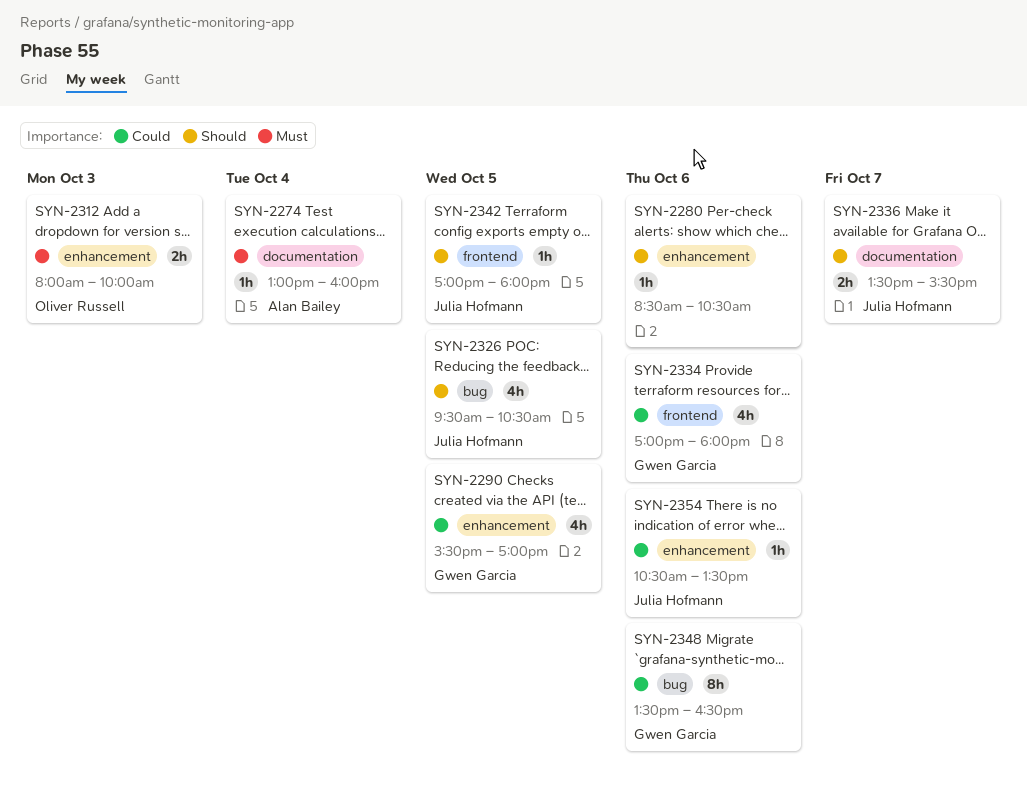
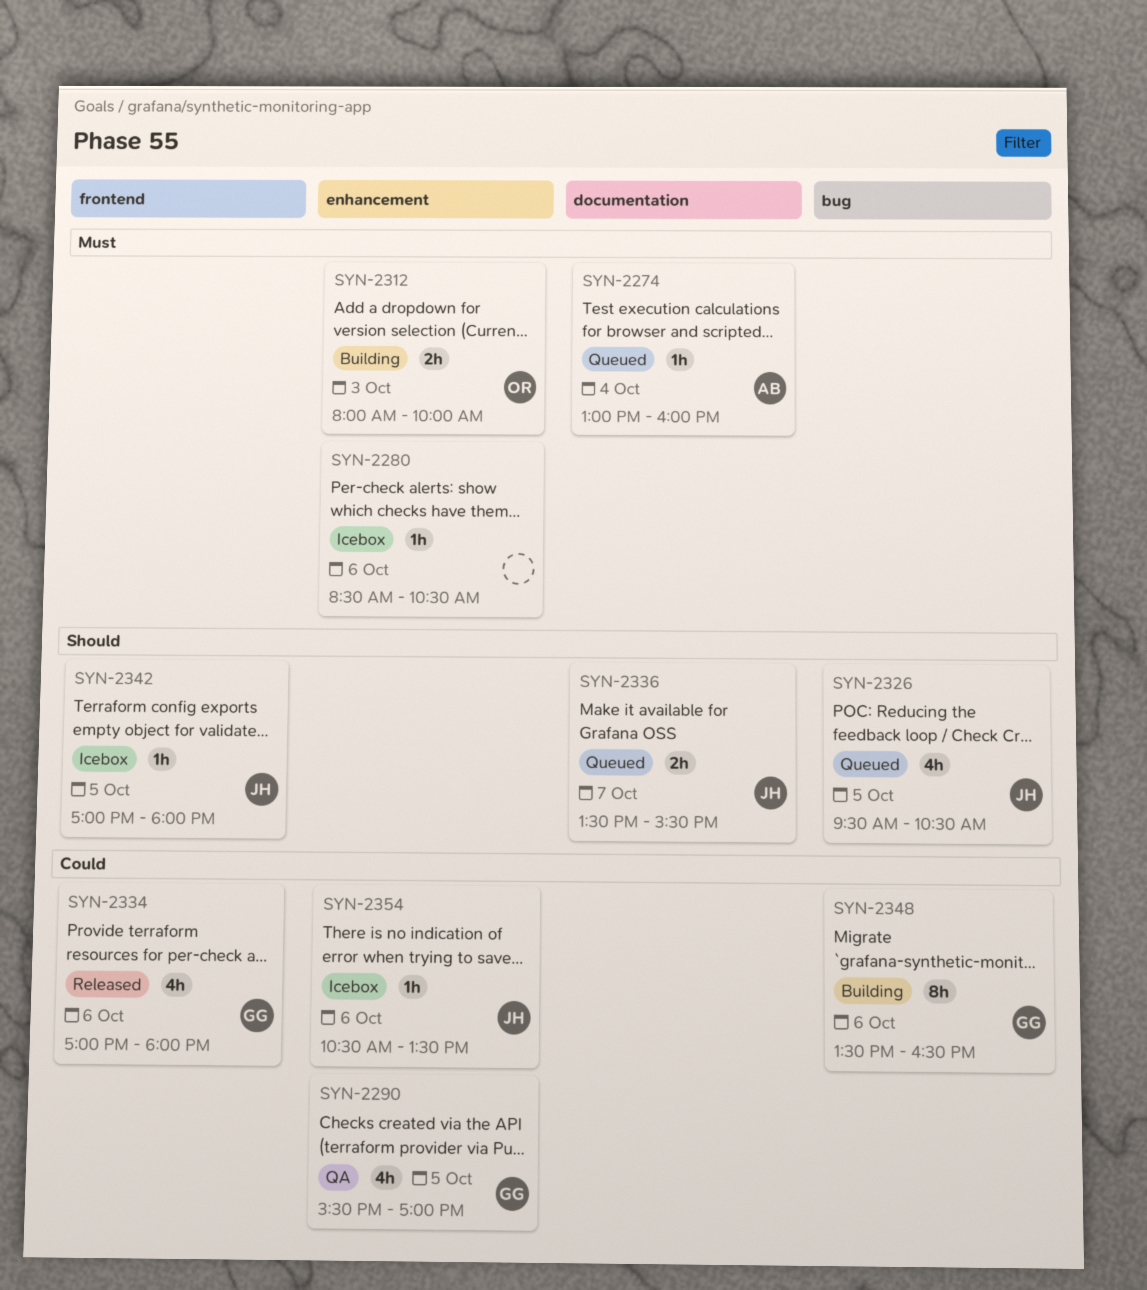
SYN-2280, priority: Should -> Must

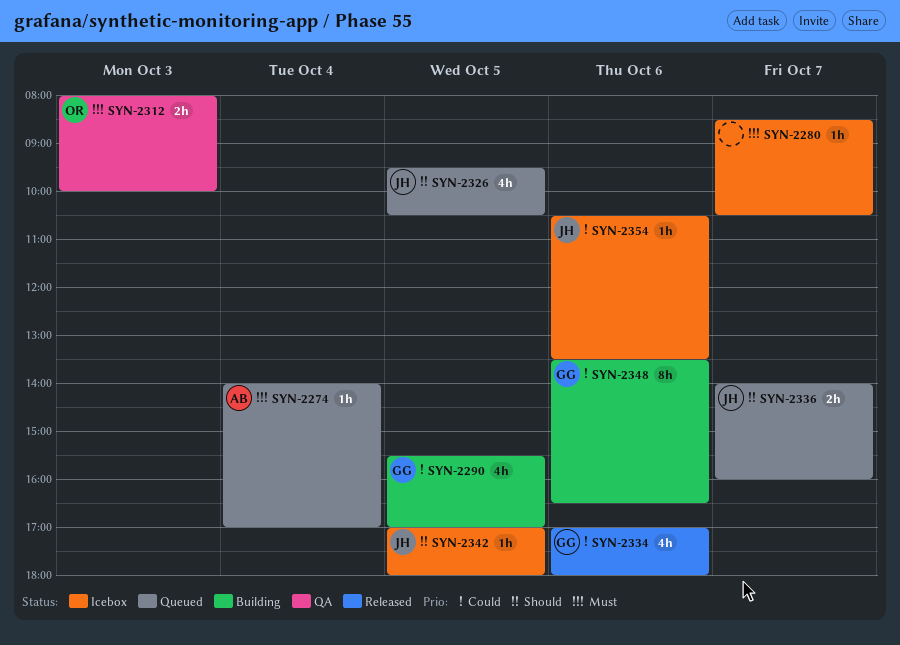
SYN-2274, begins: 13:00 -> 14:00
SYN-2274, ends: 16:00 -> 17:00
SYN-2280, day: Oct 6 -> Oct 7
SYN-2290, status: QA -> Building
SYN-2312, status: Building -> QA
SYN-2336, begins: 13:30 -> 14:00
SYN-2336, ends: 15:30 -> 16:00

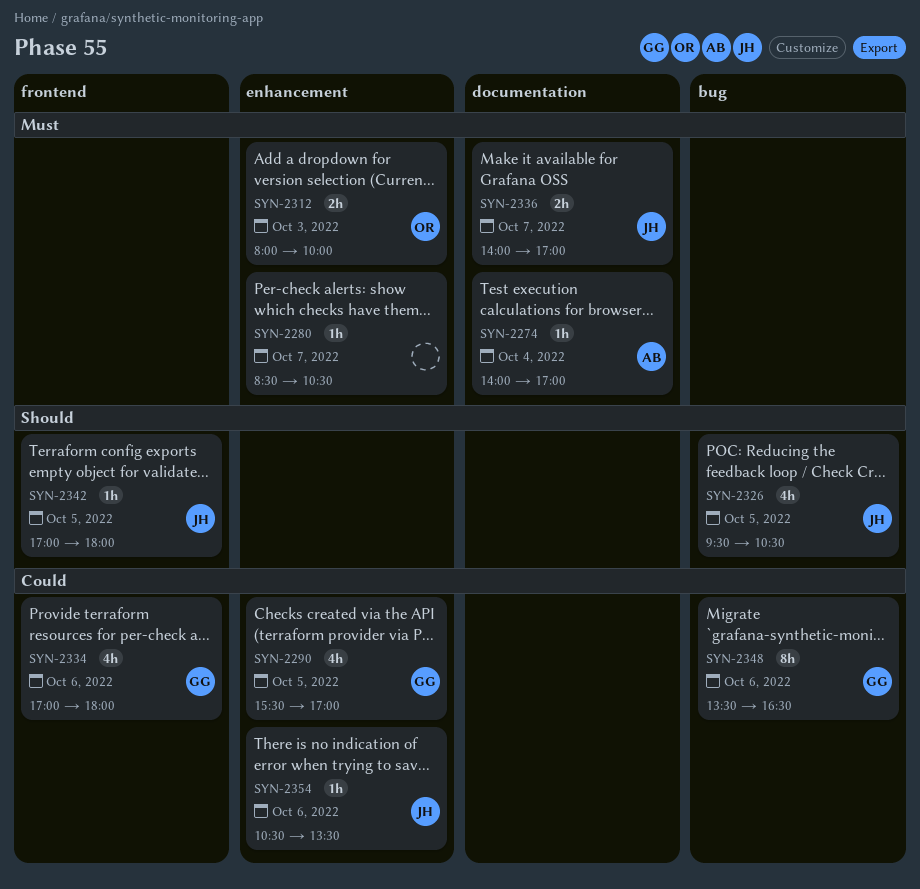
SYN-2336, priority: Should -> Must
SYN-2336, ends: 16:00 -> 17:00

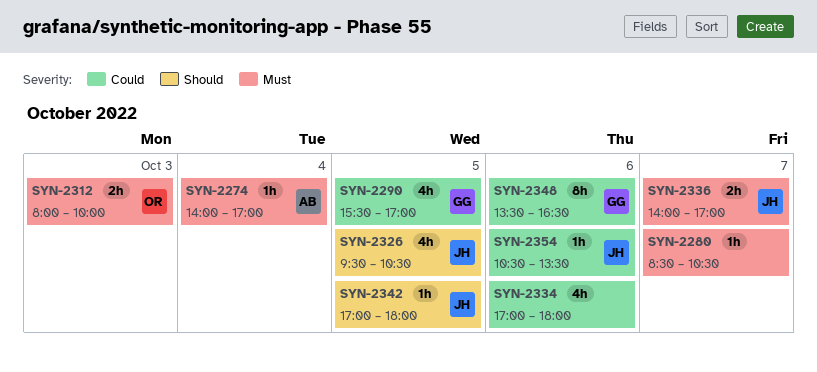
SYN-2334, owner: GG -> none

